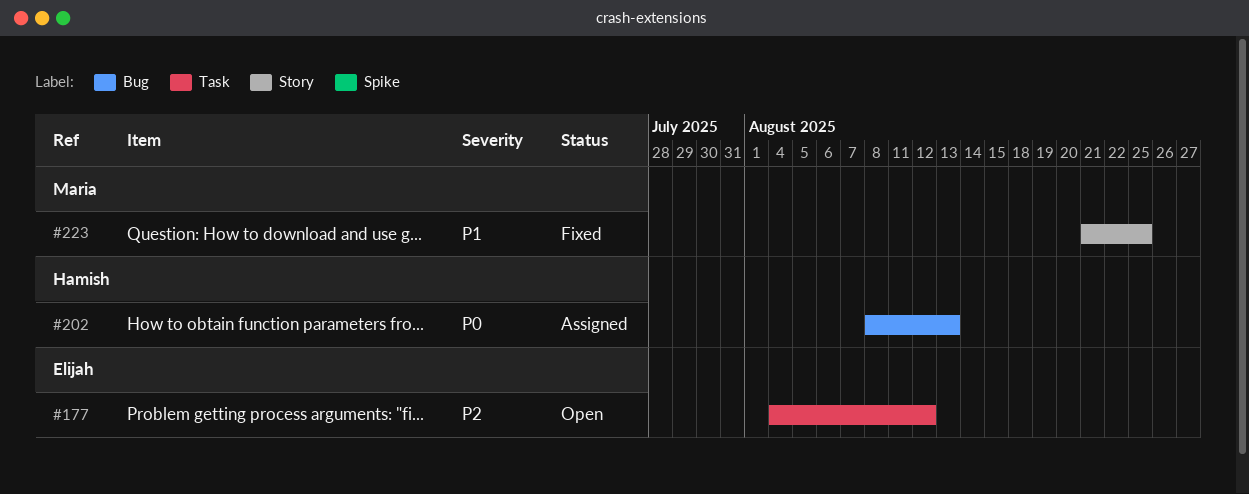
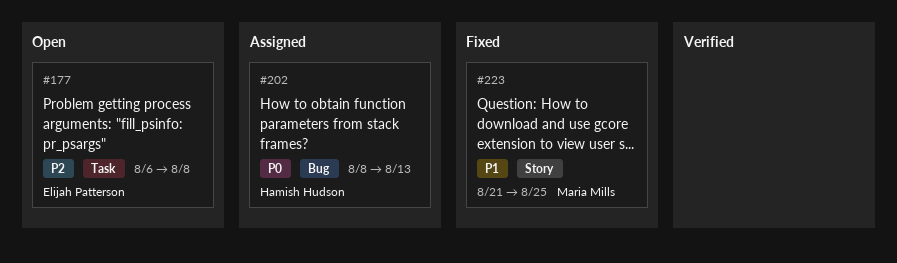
#177, start: Aug 4 -> Aug 6
#177, due: Aug 12 -> Aug 8

